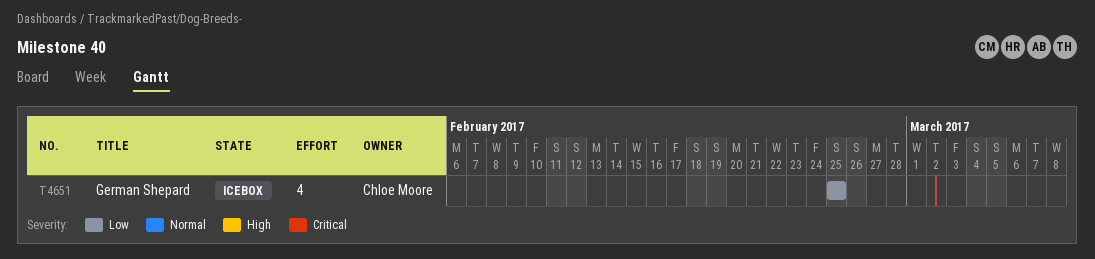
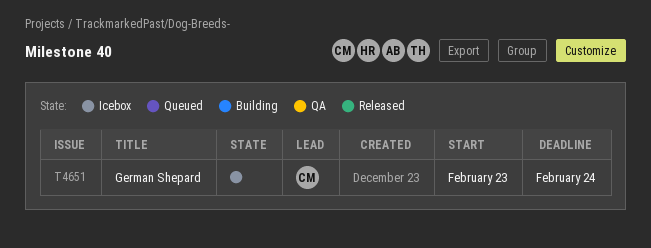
T4651, start: Feb 25 -> Feb 23
T4651, due: Feb 25 -> Feb 24

